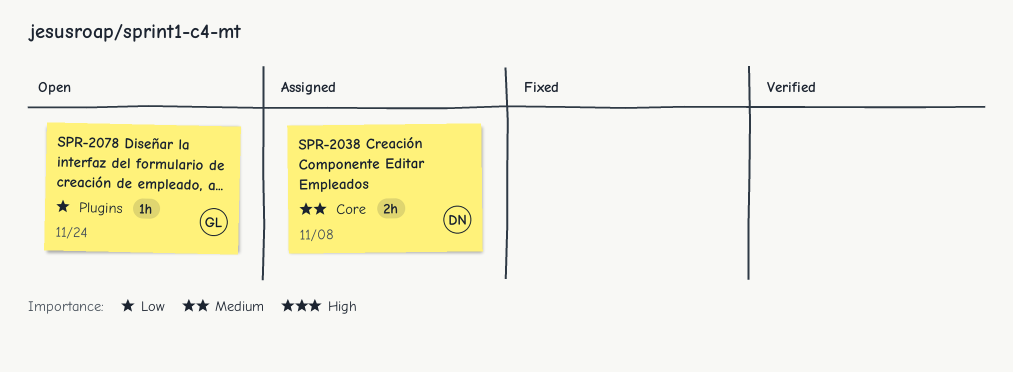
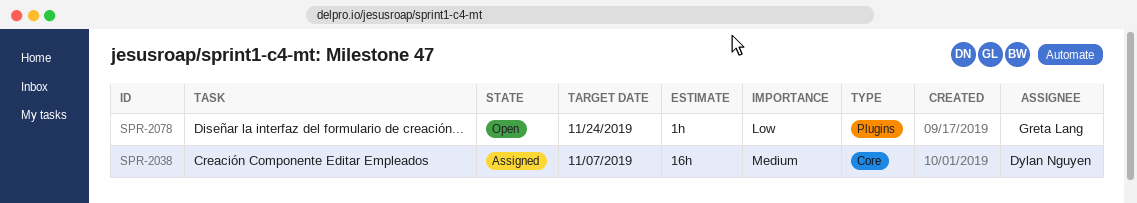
SPR-2038, estimate: 2h -> 16h
SPR-2038, due: Nov 8 -> Nov 7

